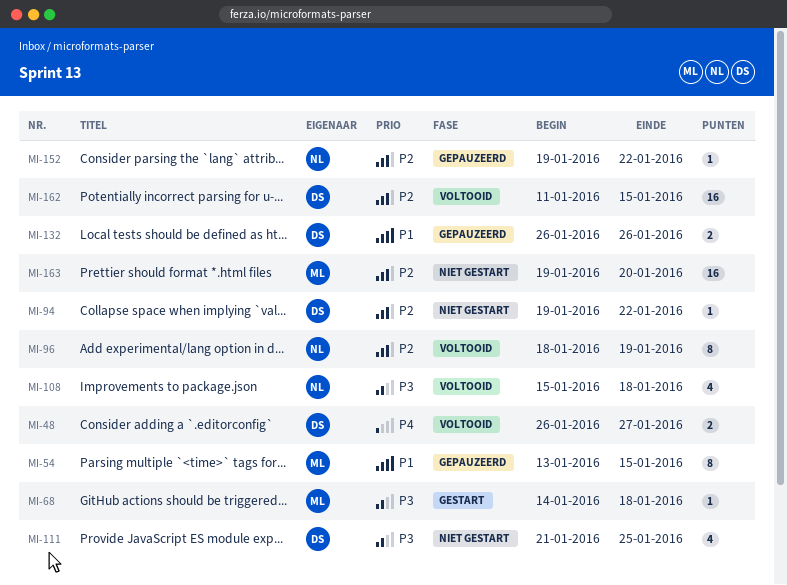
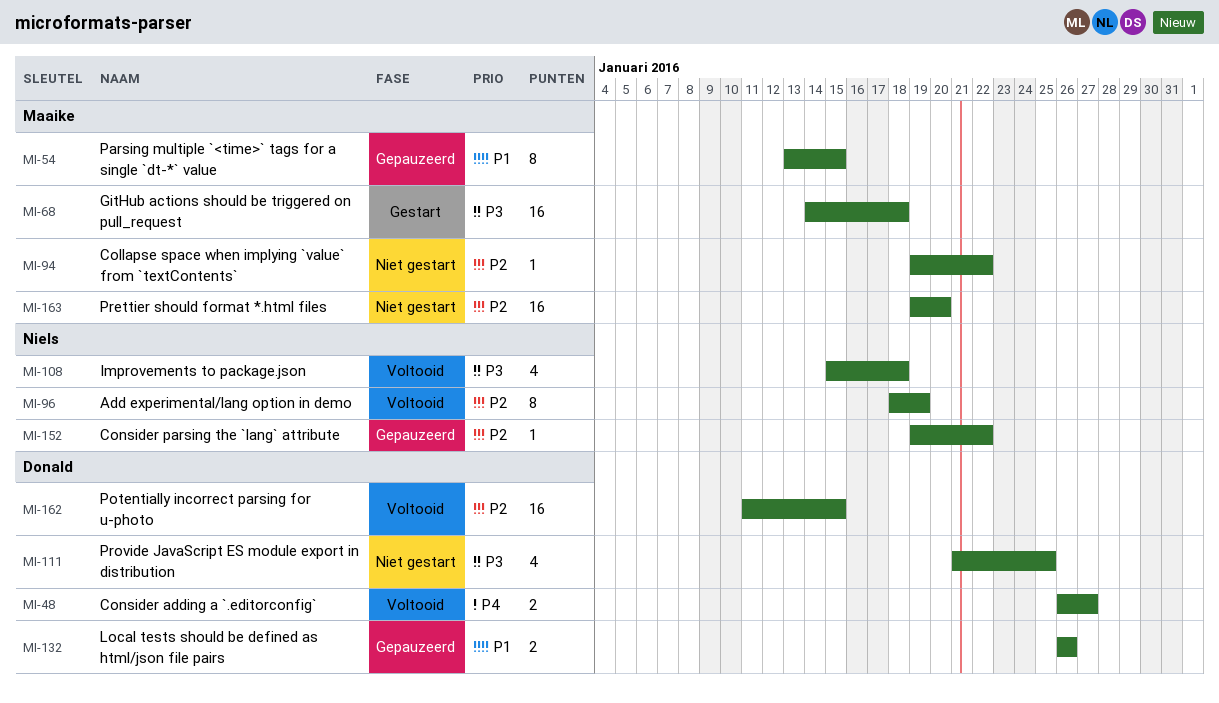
MI-68, estimate: 1 -> 16
MI-94, owner: Donald -> Maaike

